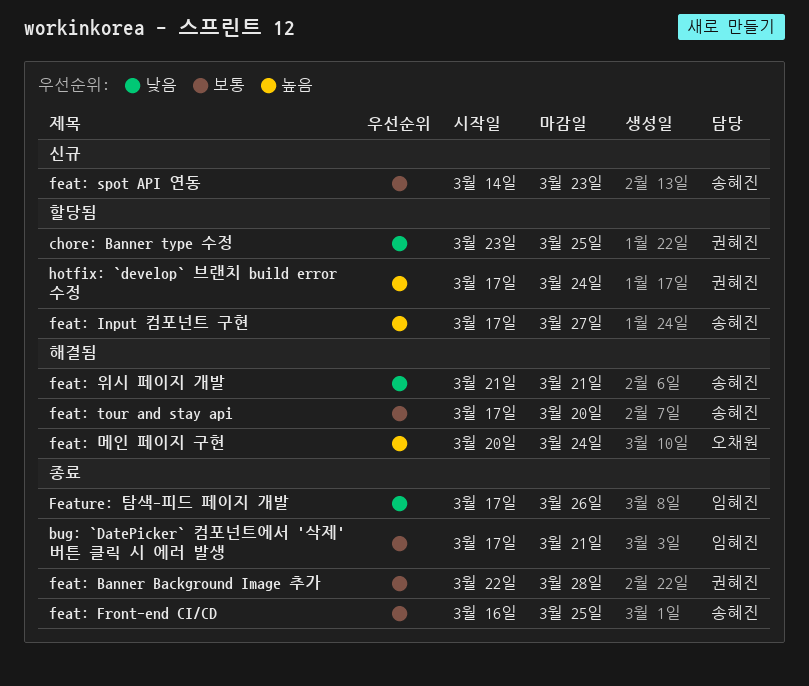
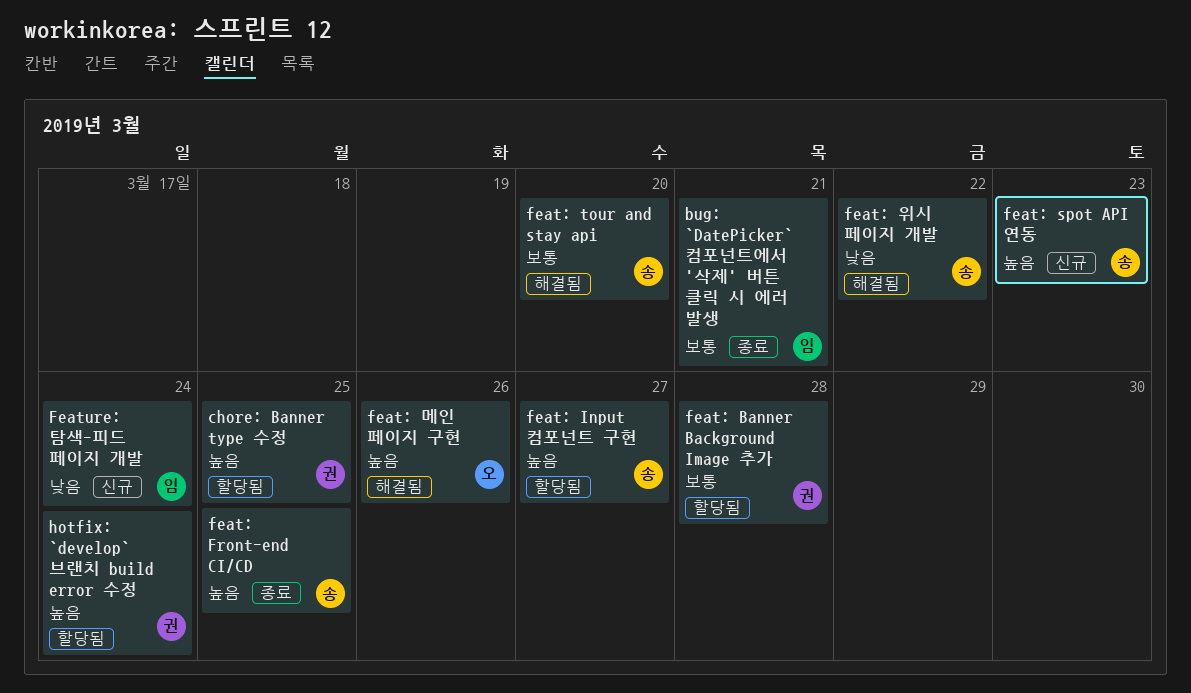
chore: Banner type 수정, priority: 낮음 -> 높음
feat: Banner Background Image 추가, status: 종료 -> 할당됨
feat: Front-end CI/CD, priority: 보통 -> 높음
feat: spot API 연동, priority: 보통 -> 높음
feat: 메인 페이지 구현, due: Mar 24 -> Mar 26
feat: 위시 페이지 개발, due: Mar 21 -> Mar 22
Feature: 탐색-피드 페이지 개발, status: 종료 -> 신규
Feature: 탐색-피드 페이지 개발, due: Mar 26 -> Mar 24

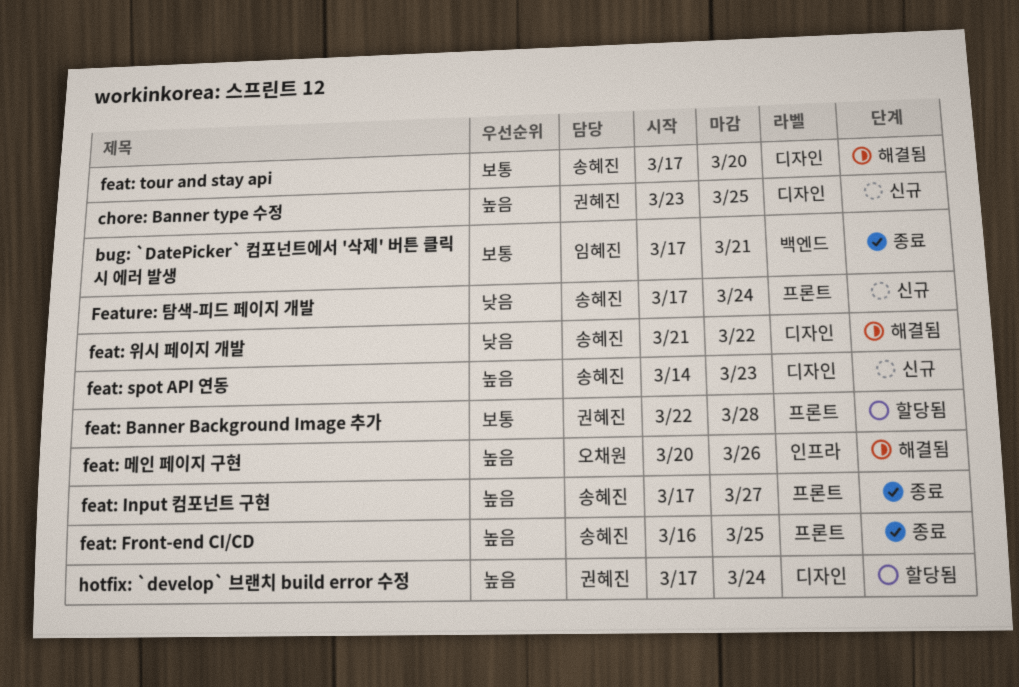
chore: Banner type 수정, status: 할당됨 -> 신규
feat: Input 컴포넌트 구현, status: 할당됨 -> 종료
Feature: 탐색-피드 페이지 개발, owner: 임혜진 -> 송혜진

